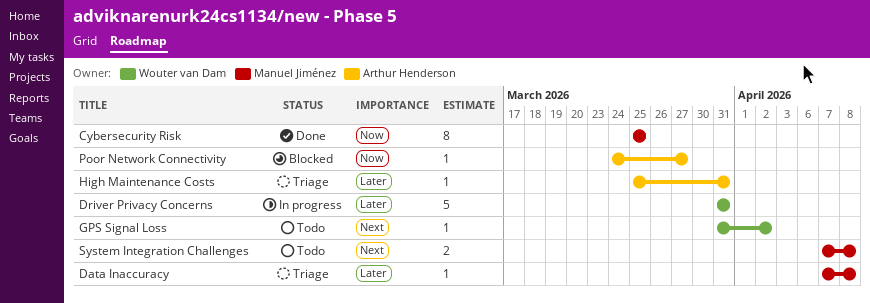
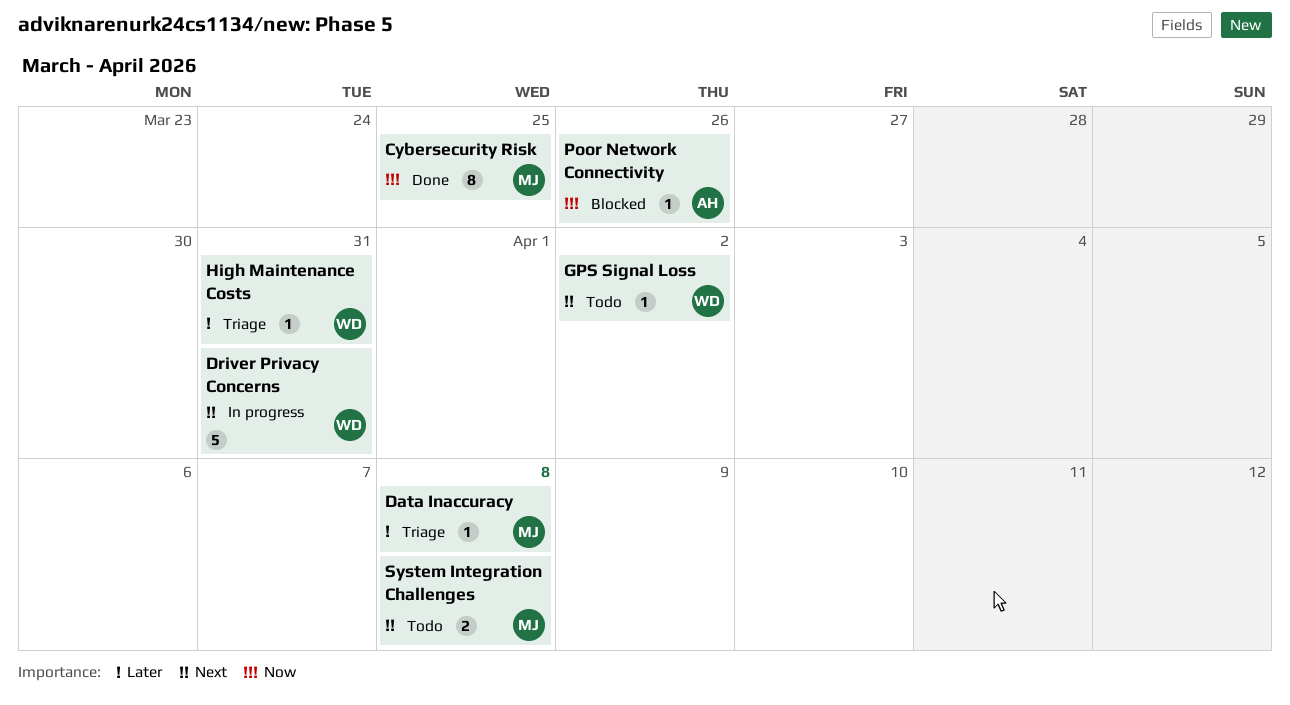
Driver Privacy Concerns, priority: Later -> Next
High Maintenance Costs, owner: Arthur Henderson -> Wouter van Dam
Poor Network Connectivity, due: Mar 27 -> Mar 26

